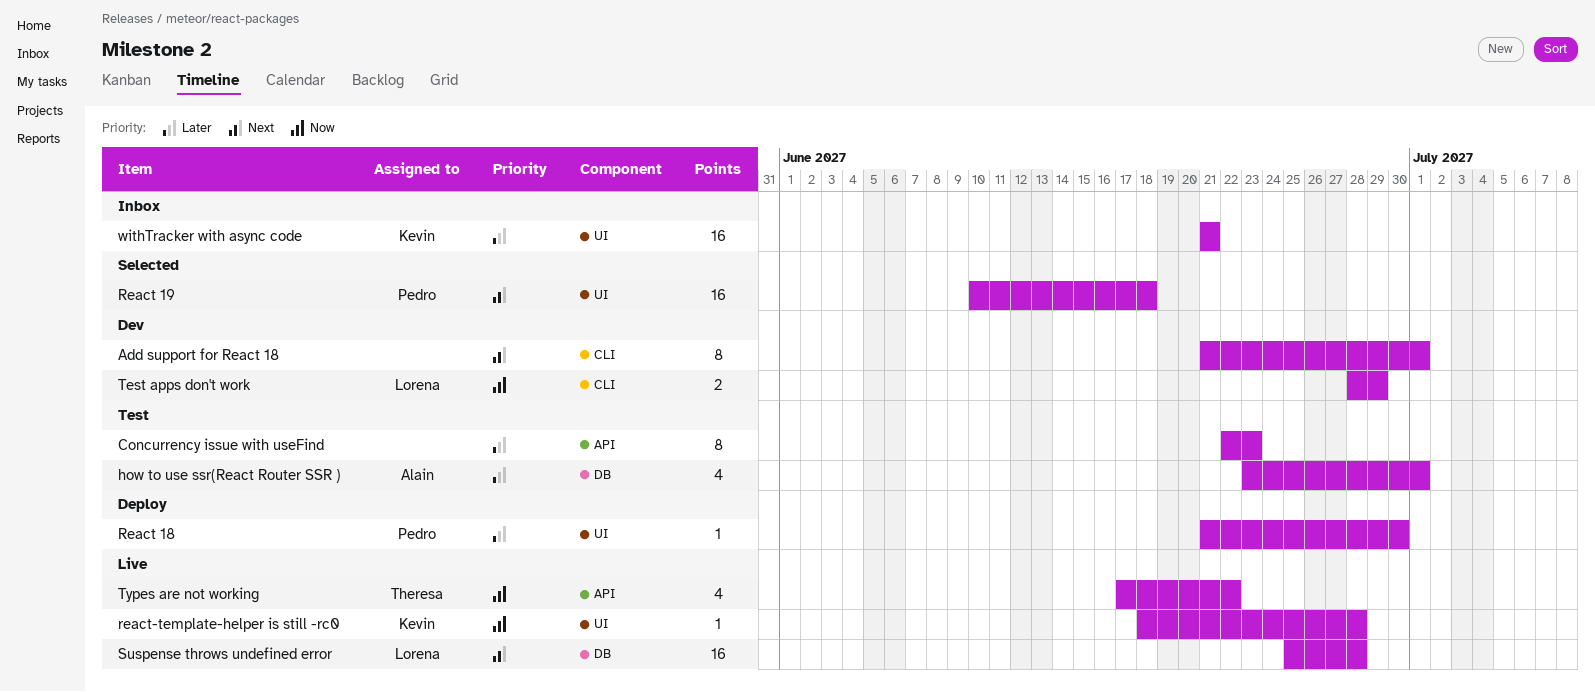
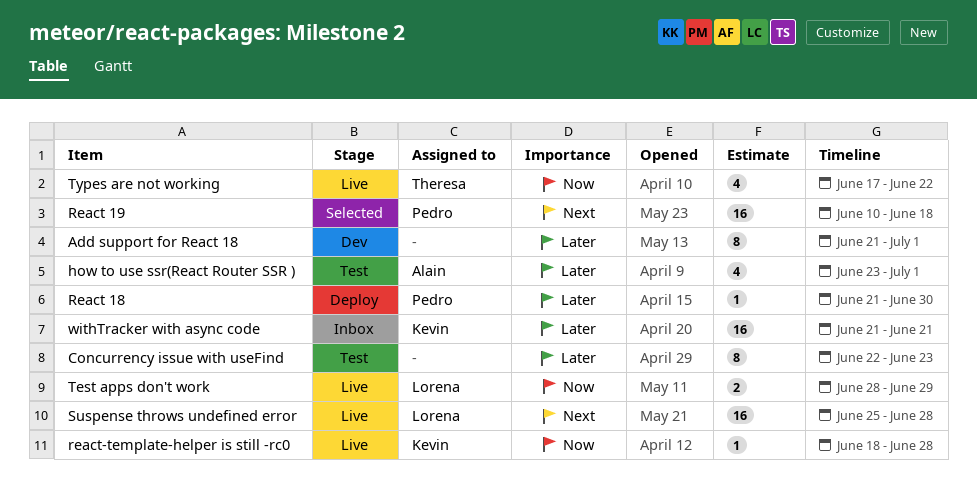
Add support for React 18, priority: Next -> Later
Test apps don't work, status: Dev -> Live

